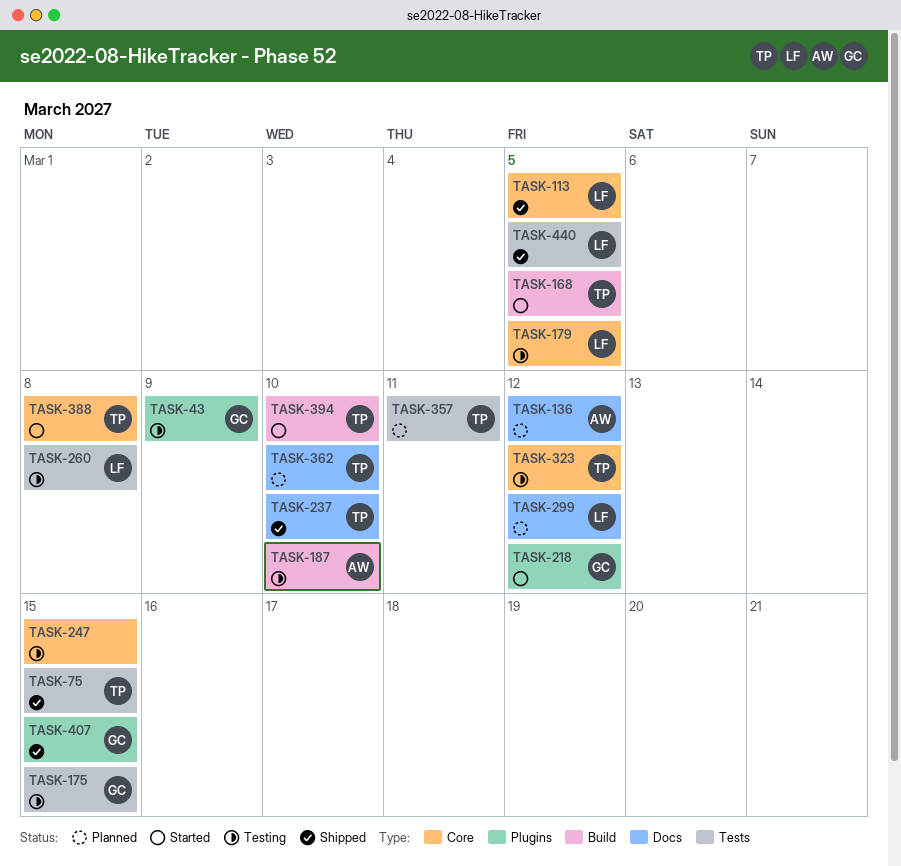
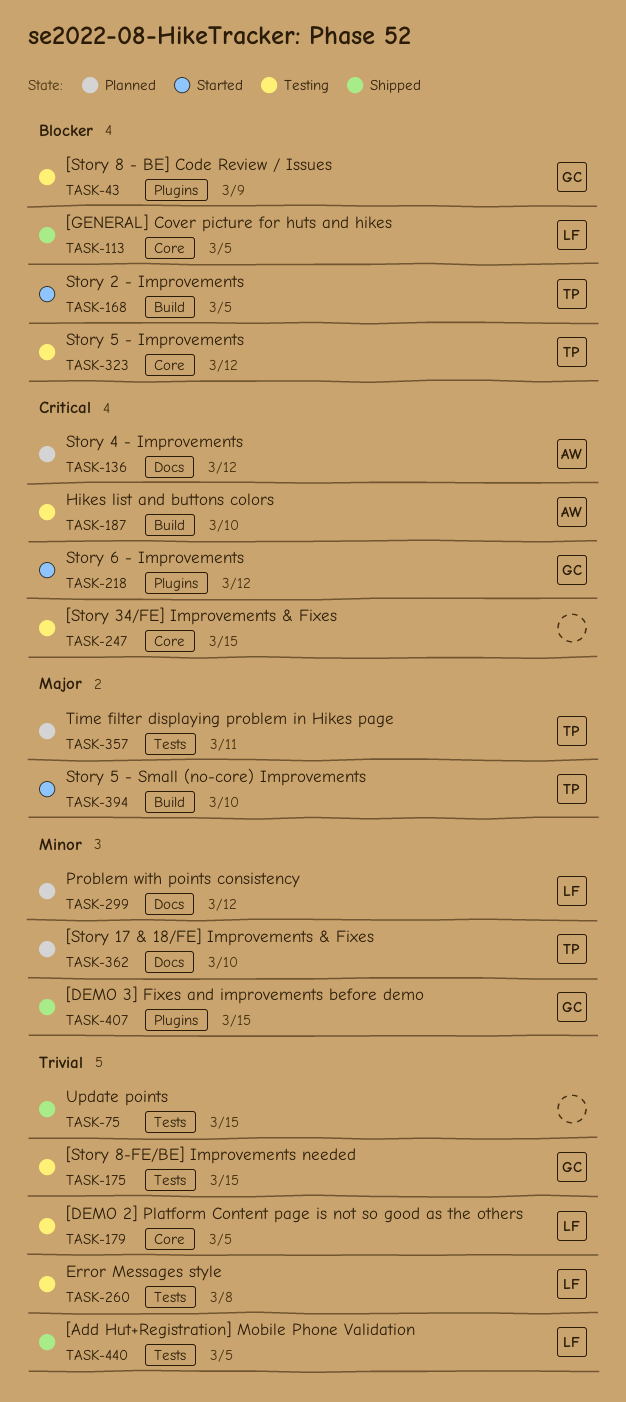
TASK-75, owner: TP -> none
TASK-237: present -> none
TASK-388: present -> none

